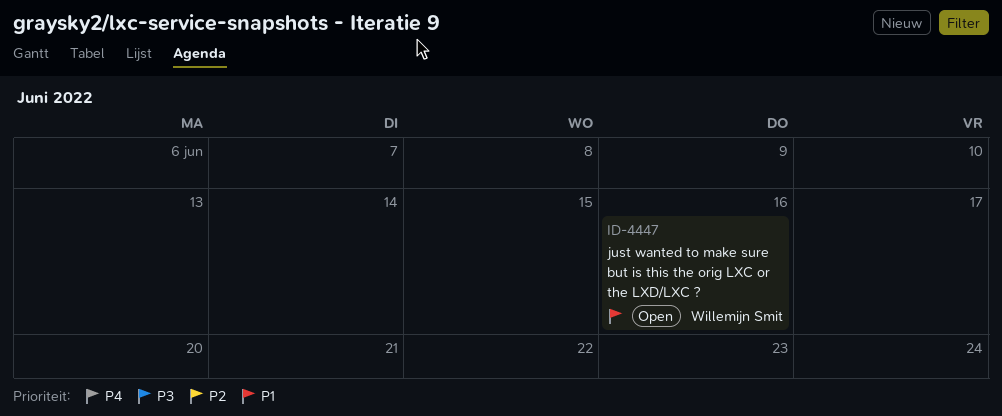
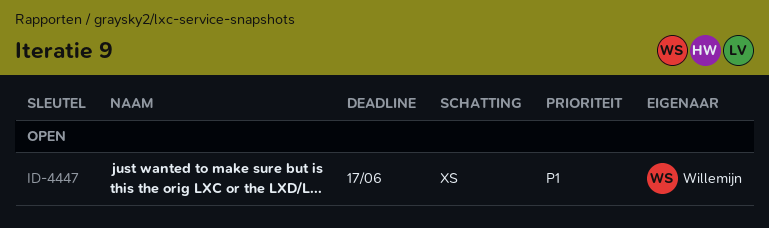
ID-4447, due: Jun 16 -> Jun 17

